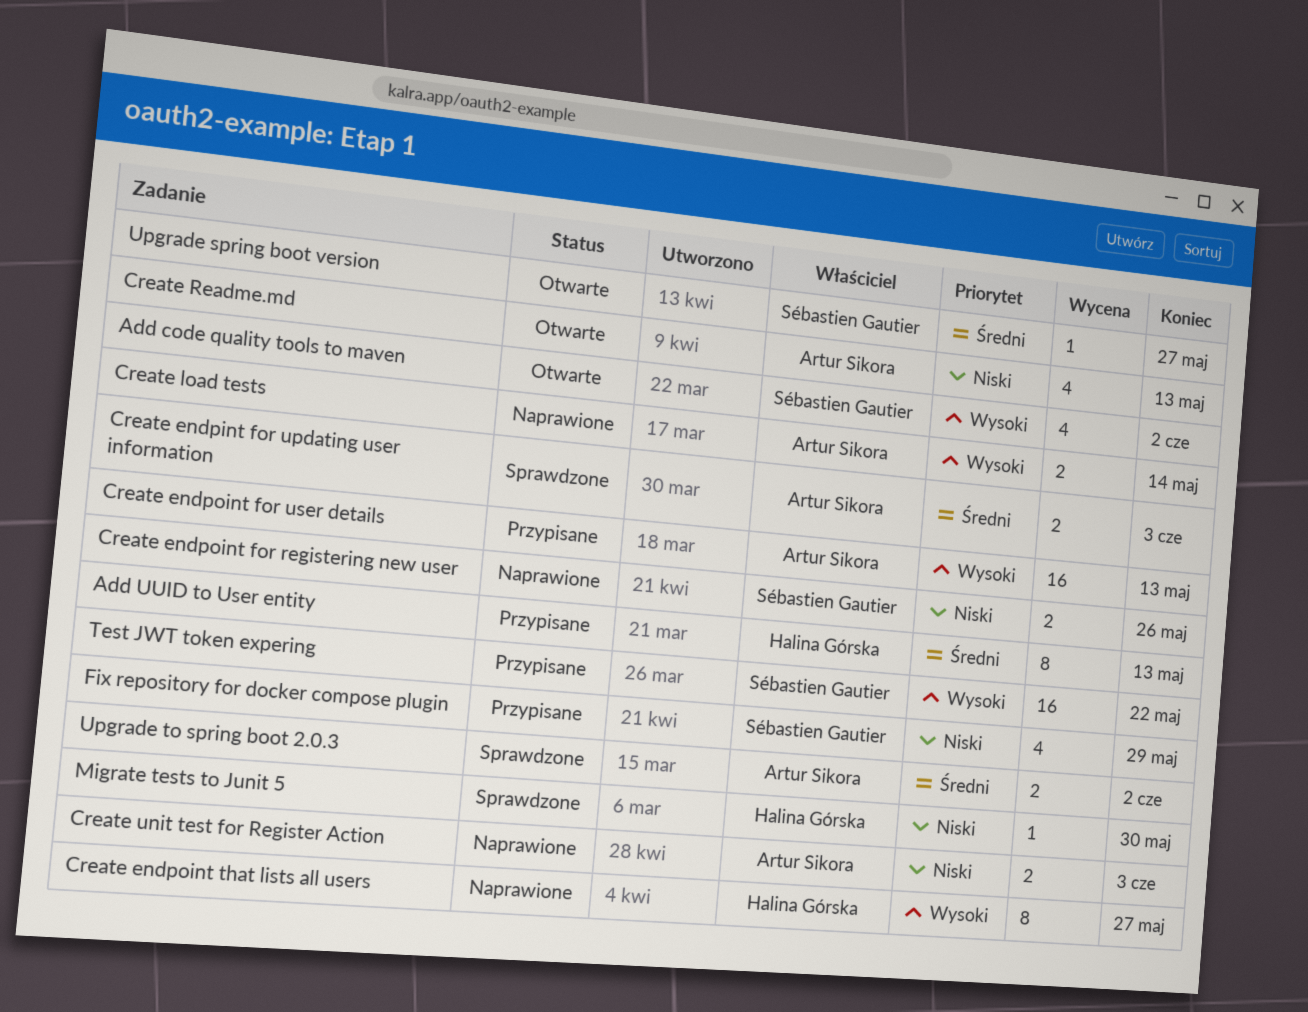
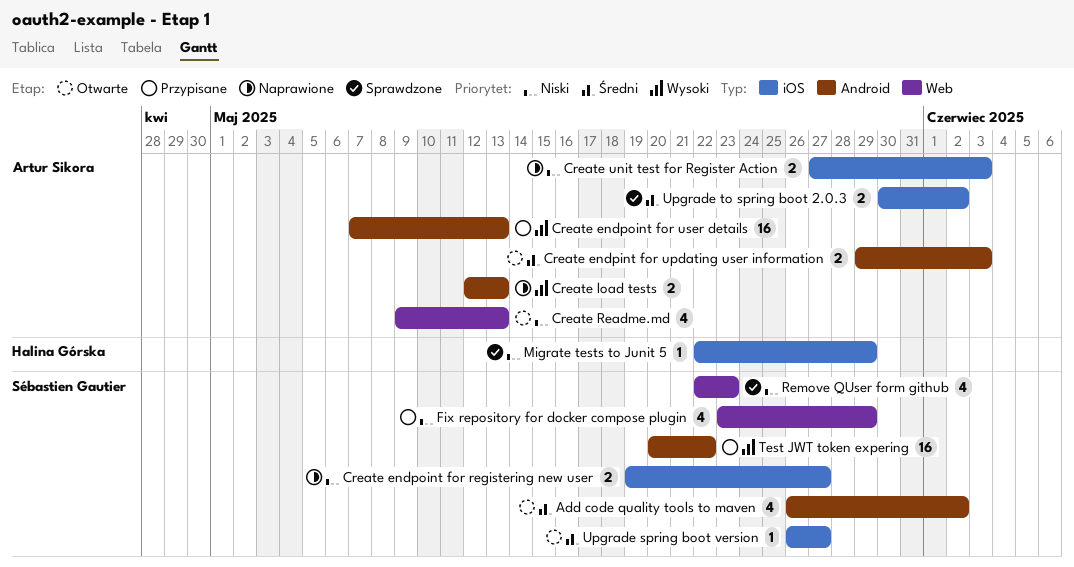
Add code quality tools to maven, priority: Wysoki -> Średni
Add UUID to User entity: present -> none
Create endpint for updating user information, status: Sprawdzone -> Otwarte
Create endpoint for registering new user, due: May 26 -> May 27
Create endpoint that lists all users: present -> none
Create load tests, due: May 14 -> May 13
Migrate tests to Junit 5, due: May 30 -> May 29
Remove QUser form github: none -> present

